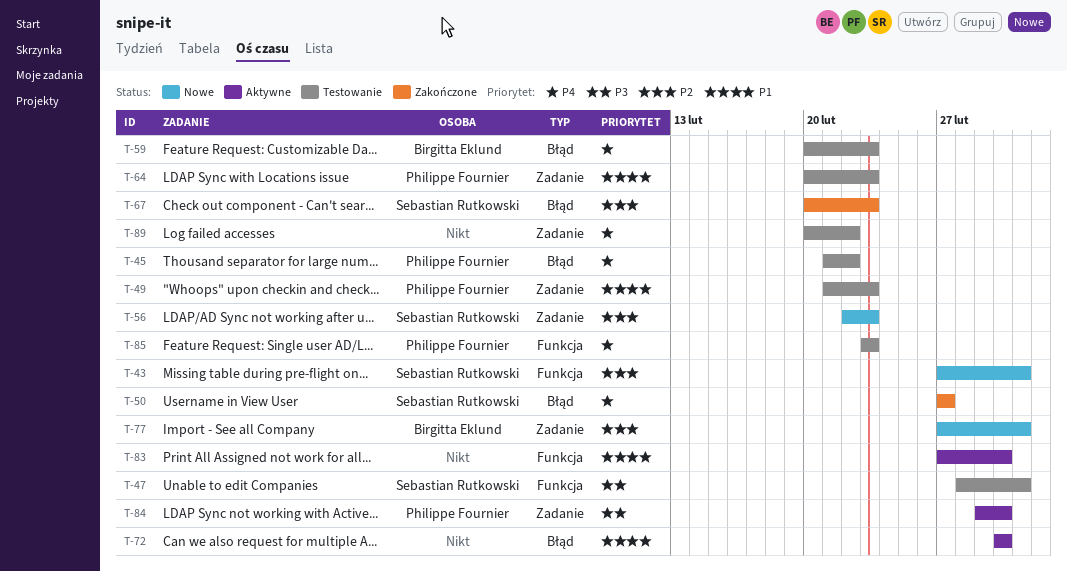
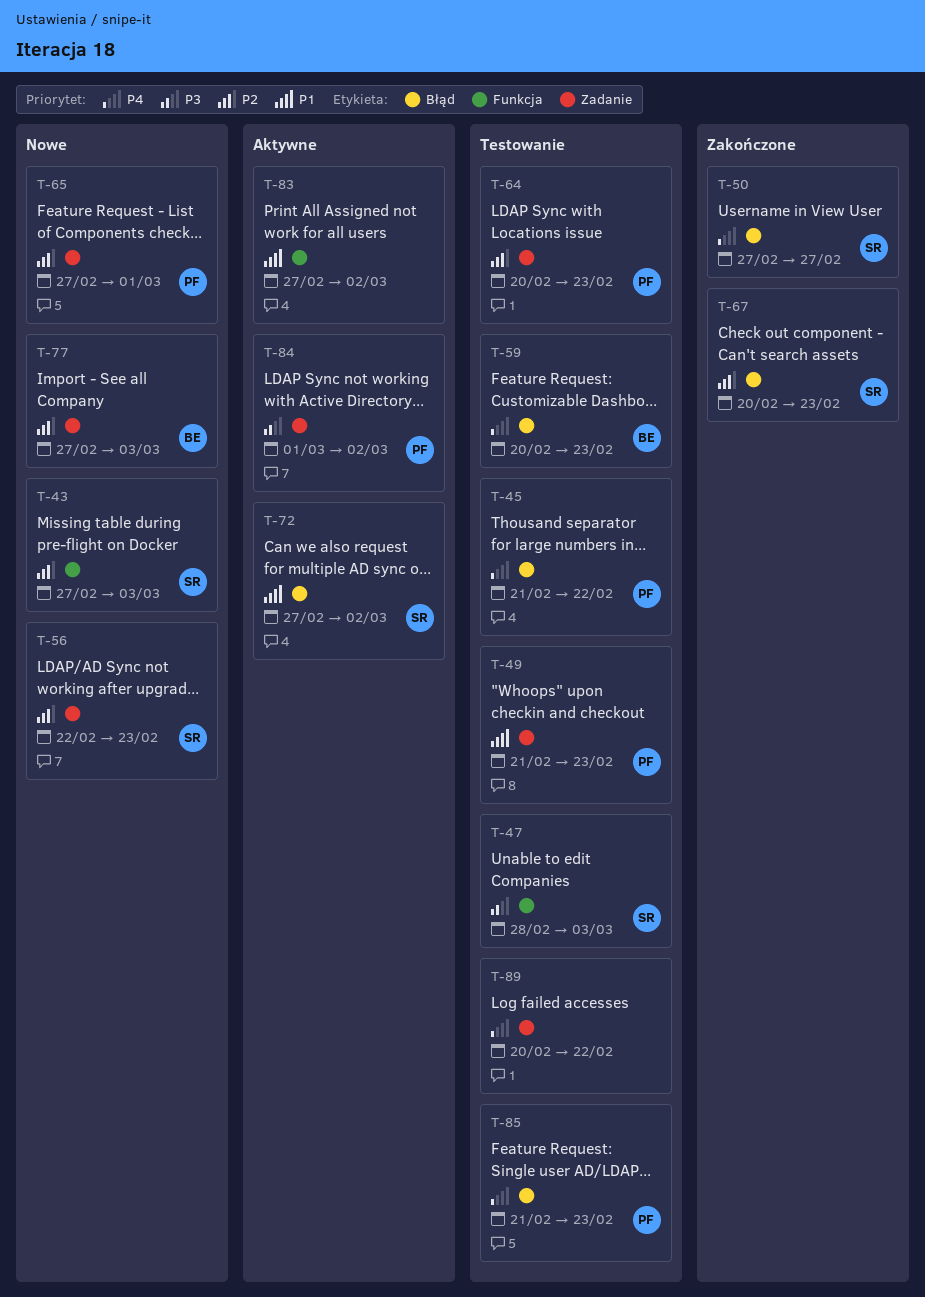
T-64, priority: P1 -> P2
T-65: none -> present
T-72, owner: none -> Sebastian Rutkowski
T-72, start: Mar 2 -> Feb 27
T-85, label: Funkcja -> Błąd
T-85, start: Feb 23 -> Feb 21

